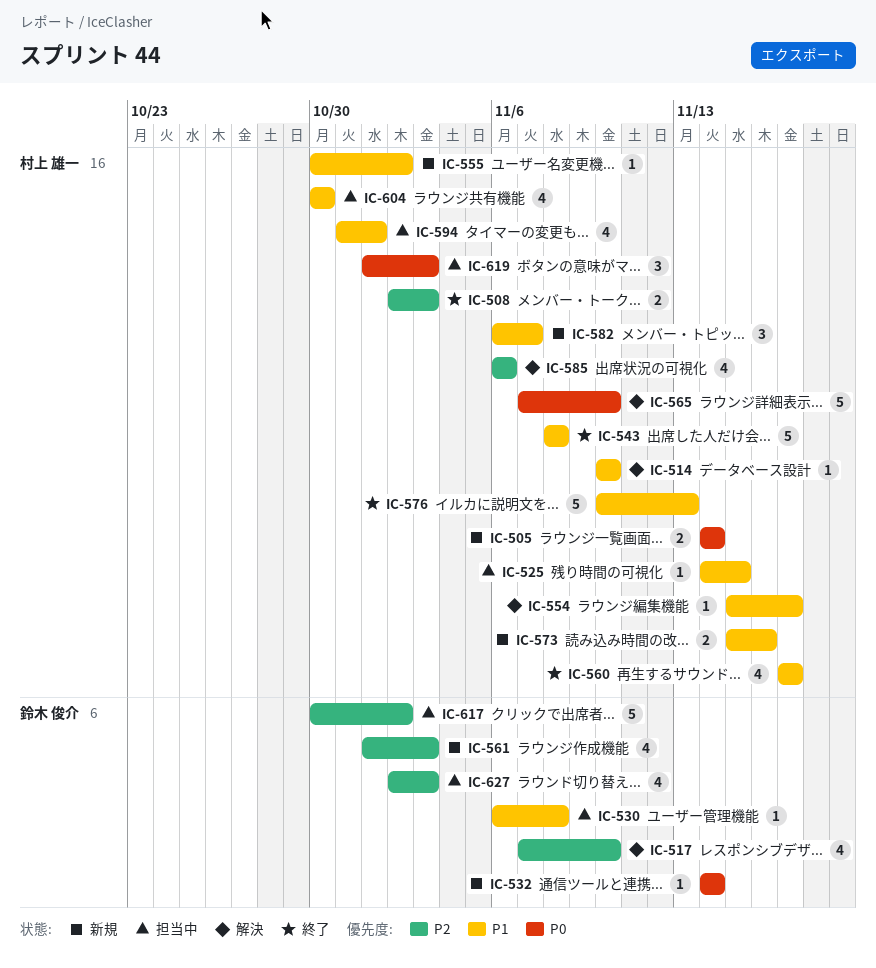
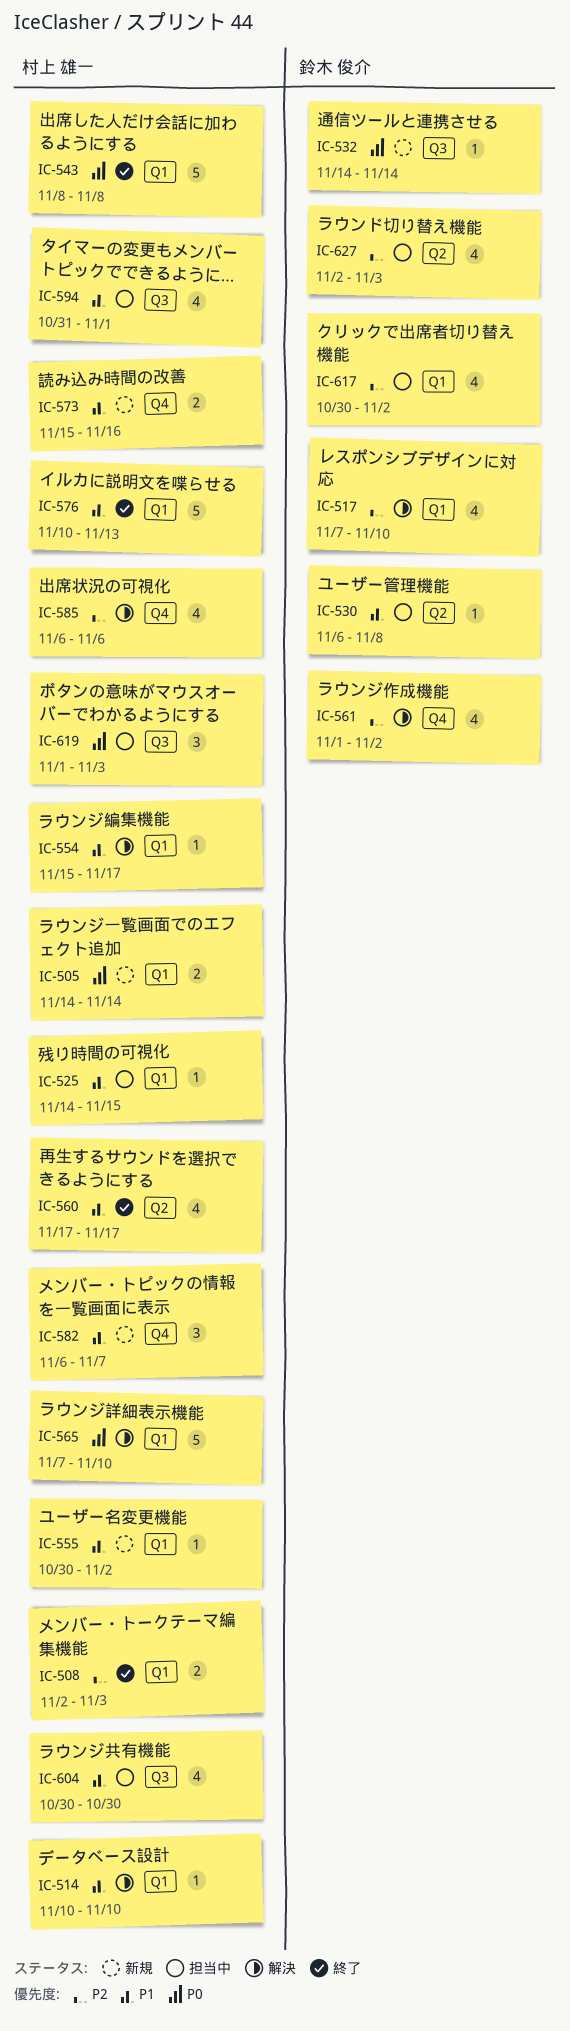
IC-543, priority: P1 -> P0
IC-561, status: 新規 -> 解決
IC-561, due: Nov 3 -> Nov 2
IC-617, estimate: 5 -> 4

